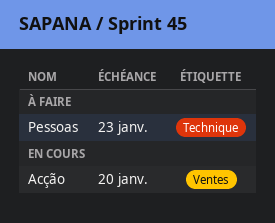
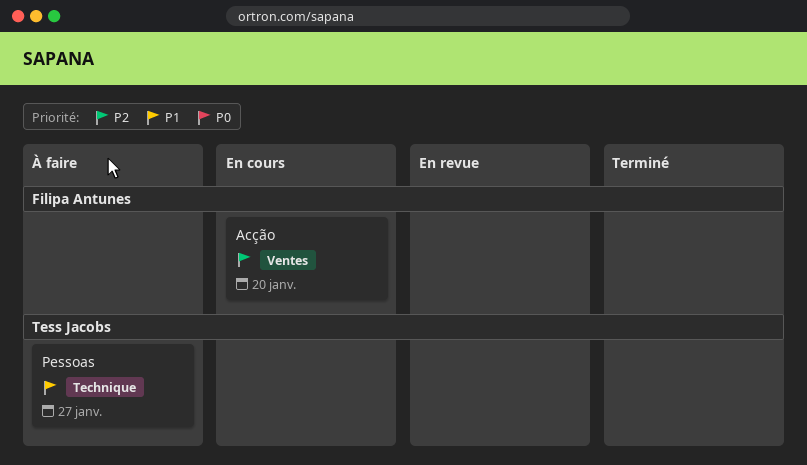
Pessoas, due: Jan 23 -> Jan 27

